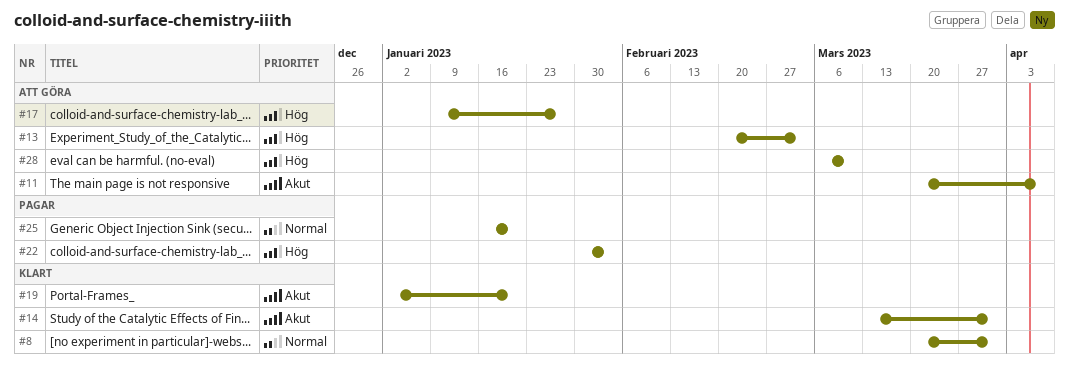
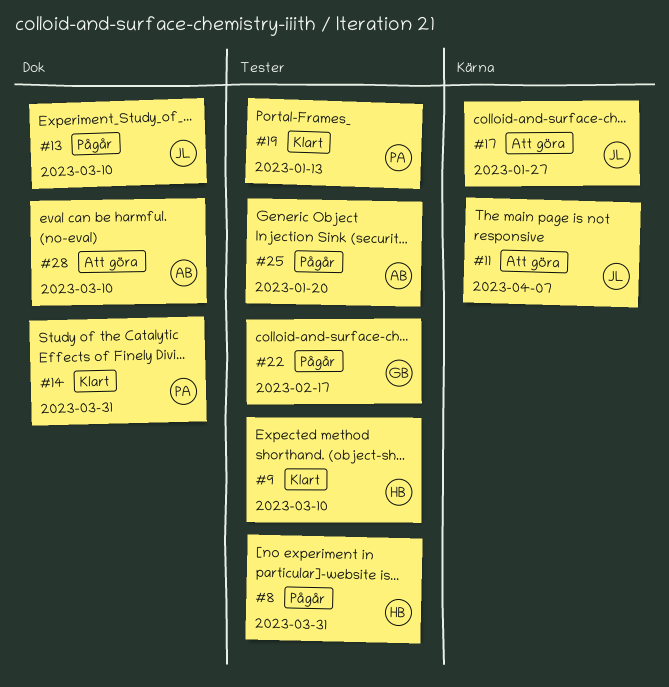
#8, status: Klart -> Pågår
#9: none -> present
#13, status: Att göra -> Pågår
#13, due: Mar 3 -> Mar 10
#19, due: Jan 20 -> Jan 13
#22, due: Feb 3 -> Feb 17

